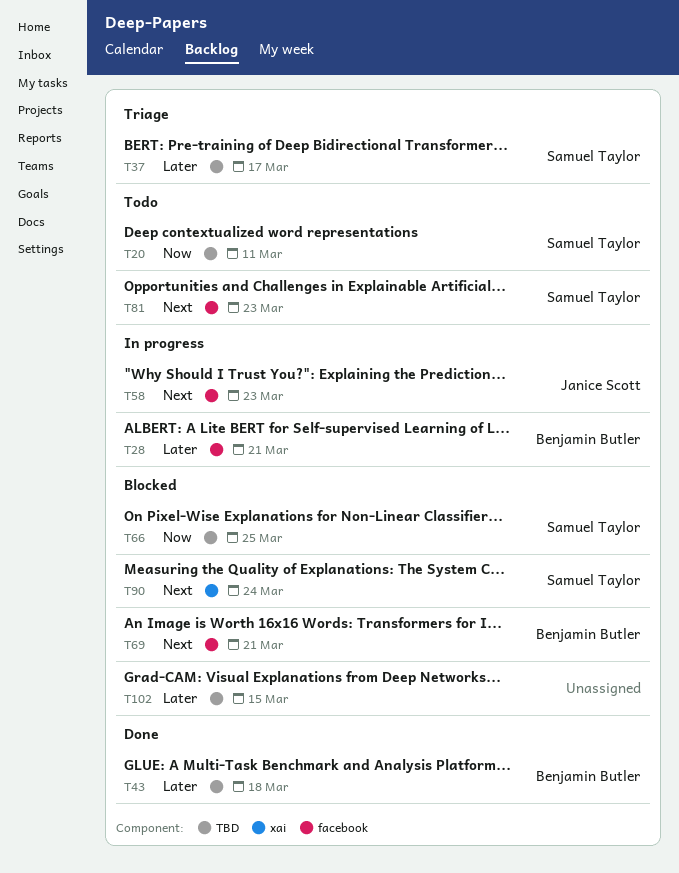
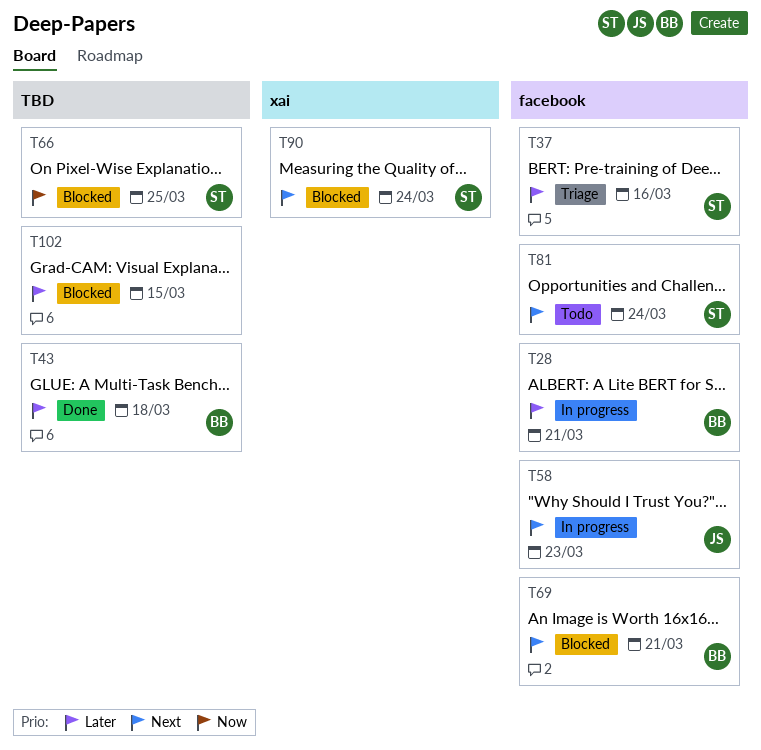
T20: present -> none
T37, label: TBD -> facebook
T37, due: Mar 17 -> Mar 16
T81, due: Mar 23 -> Mar 24

